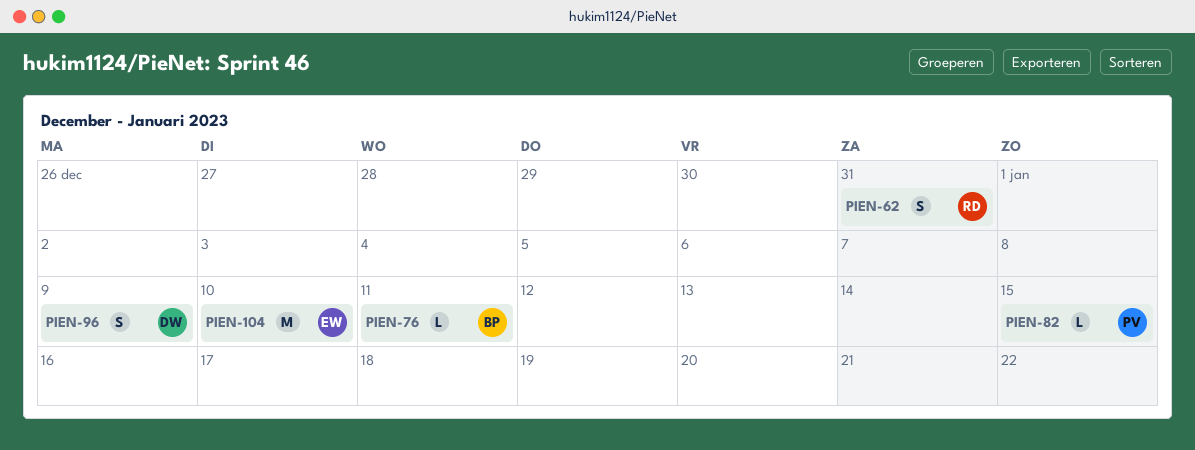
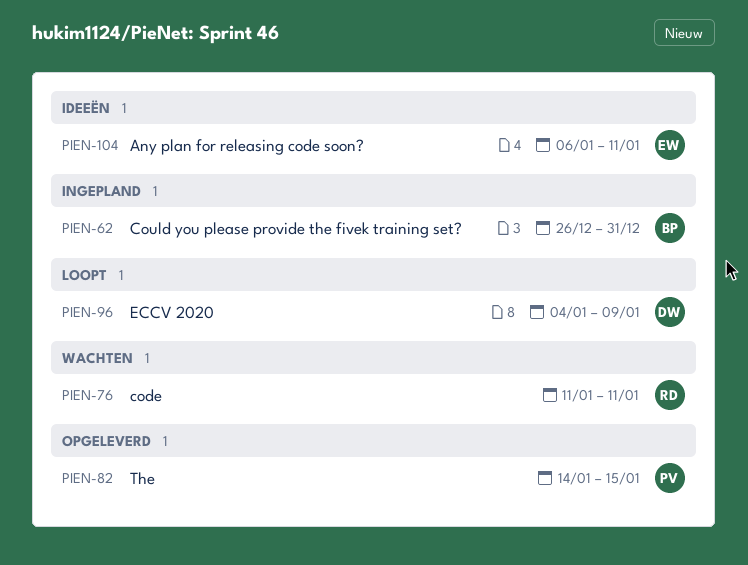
PIEN-62, owner: RD -> BP
PIEN-76, owner: BP -> RD
PIEN-104, due: Jan 10 -> Jan 11

